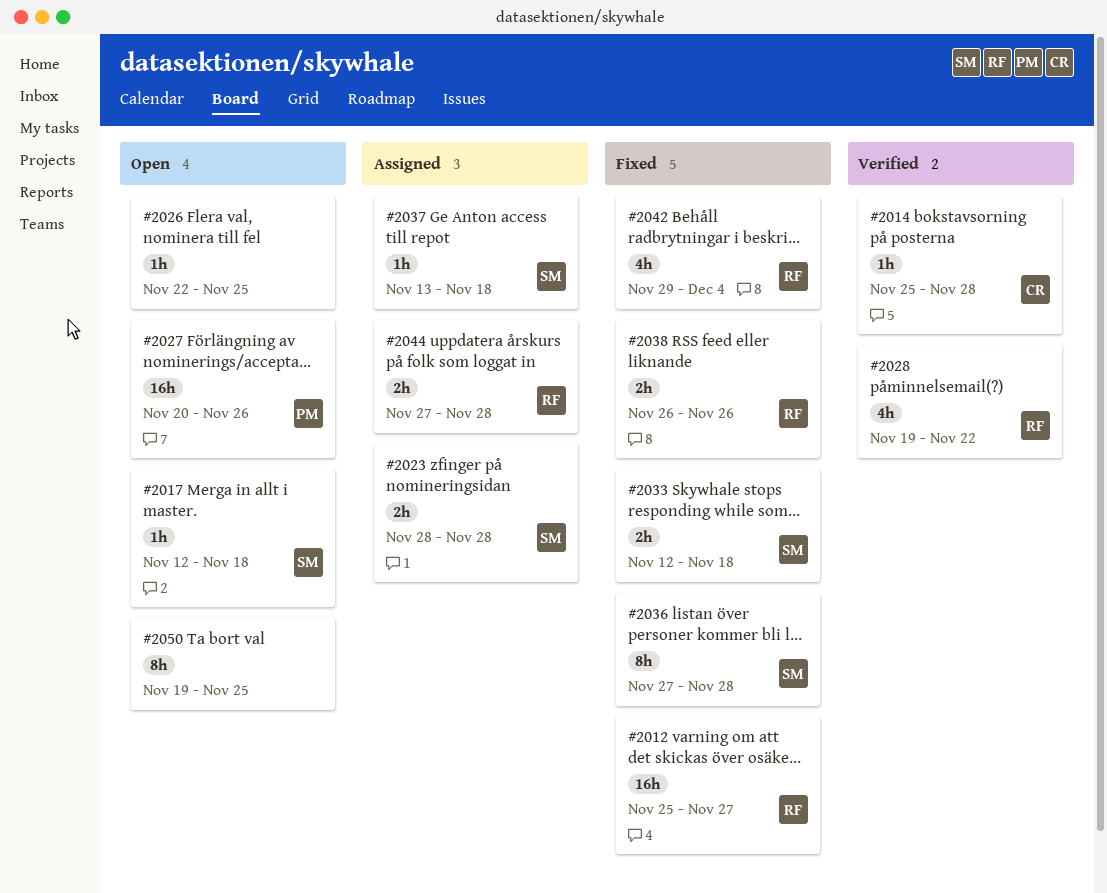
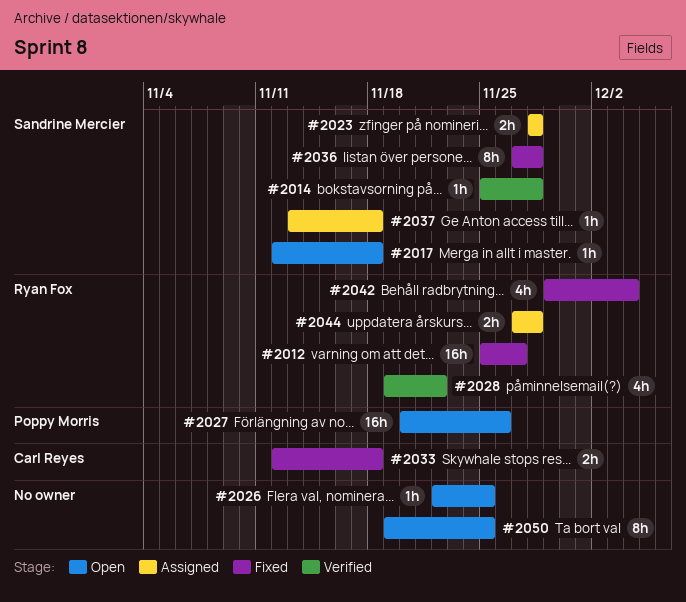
#2014, owner: Carl Reyes -> Sandrine Mercier
#2033, owner: Sandrine Mercier -> Carl Reyes
#2038: present -> none

